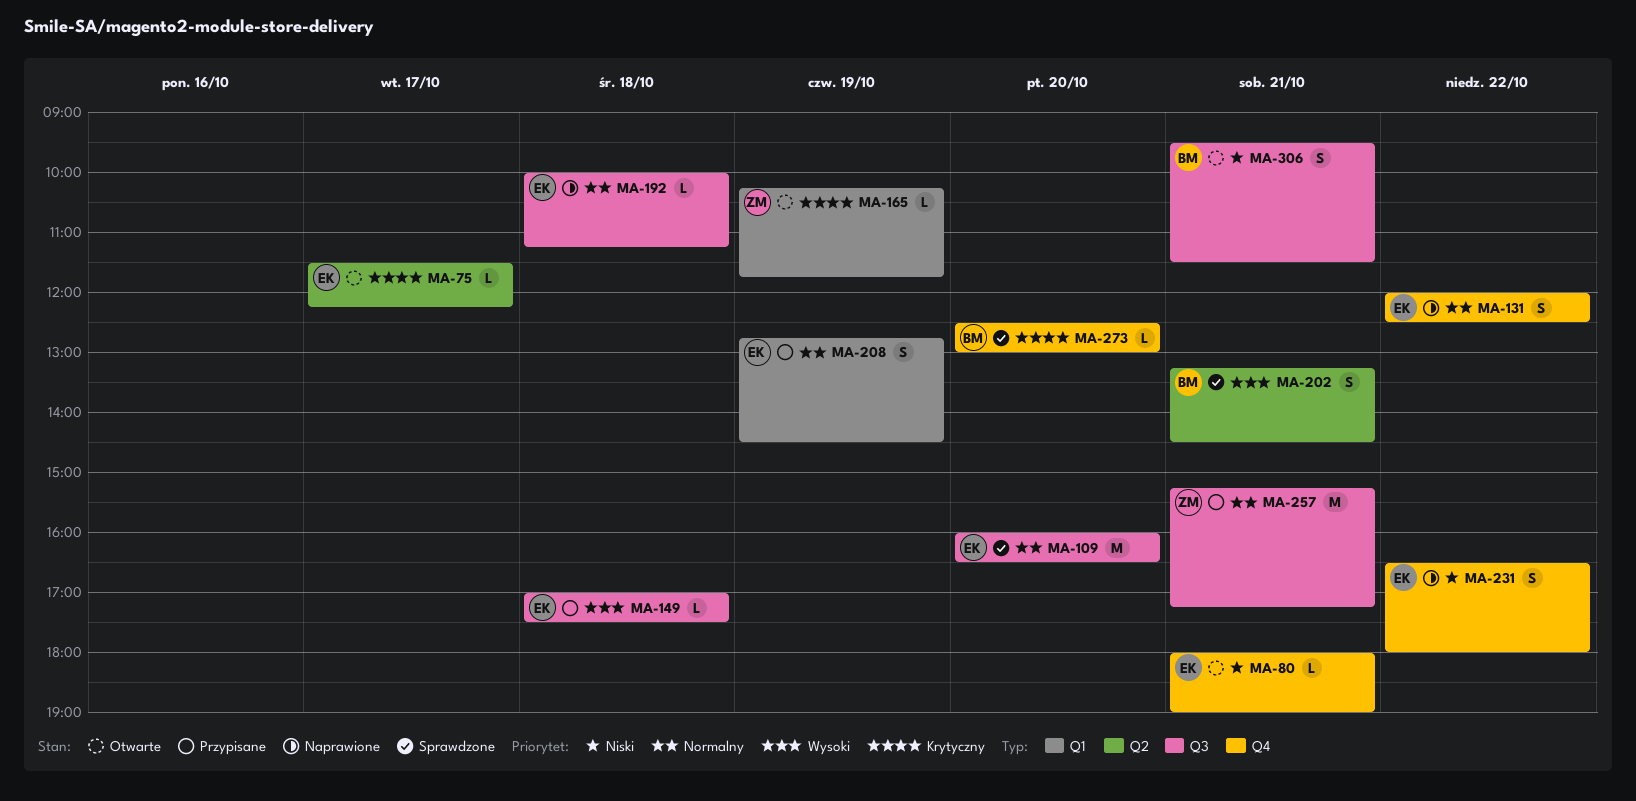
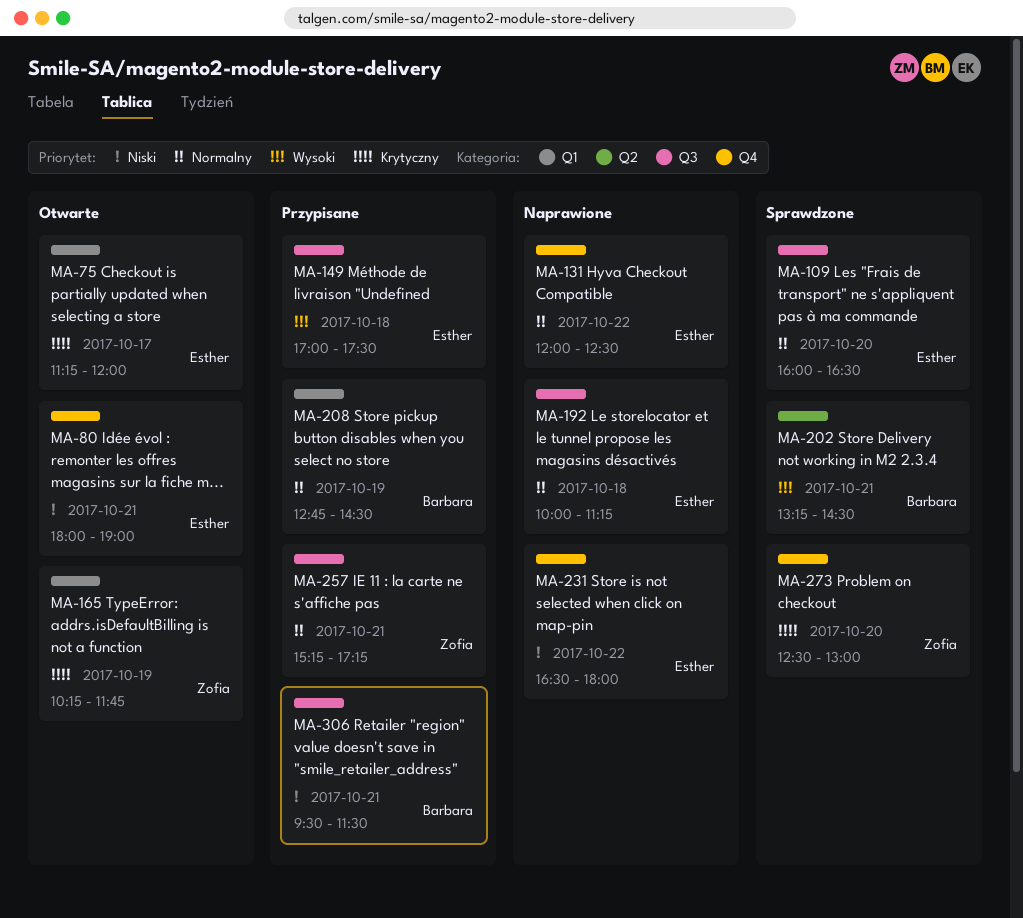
MA-75, label: Q2 -> Q1
MA-75, begins: 11:30 -> 11:15
MA-75, ends: 12:15 -> 12:00
MA-208, owner: Esther -> Barbara
MA-273, owner: Barbara -> Zofia
MA-306, status: Otwarte -> Przypisane

